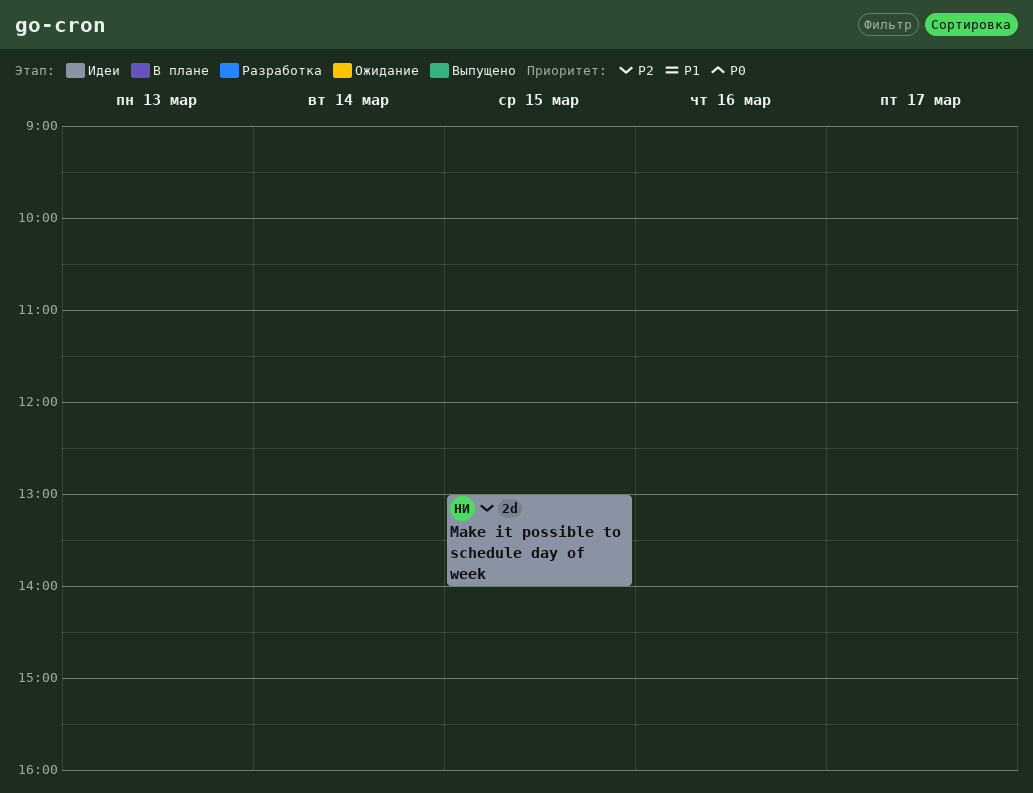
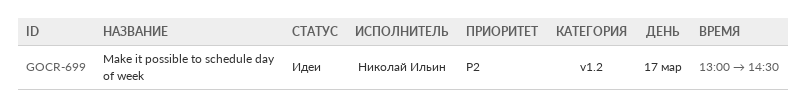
Make it possible to schedule day of week, day: Mar 15 -> Mar 17
Make it possible to schedule day of week, ends: 14:00 -> 14:30

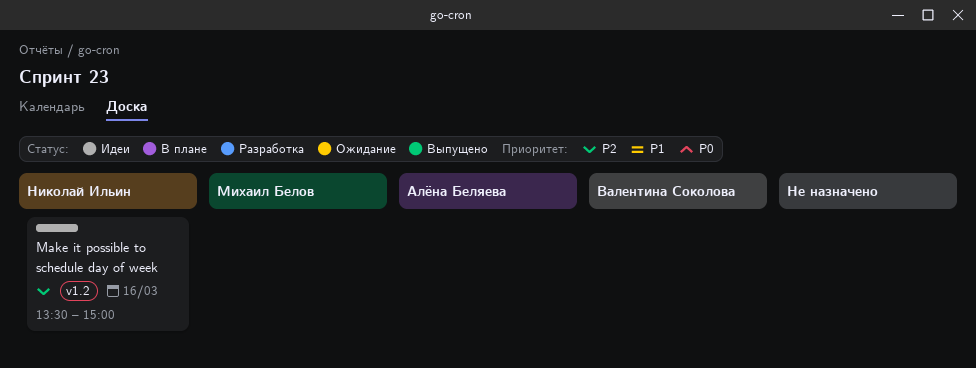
Make it possible to schedule day of week, day: Mar 17 -> Mar 16
Make it possible to schedule day of week, begins: 13:00 -> 13:30
Make it possible to schedule day of week, ends: 14:30 -> 15:00

